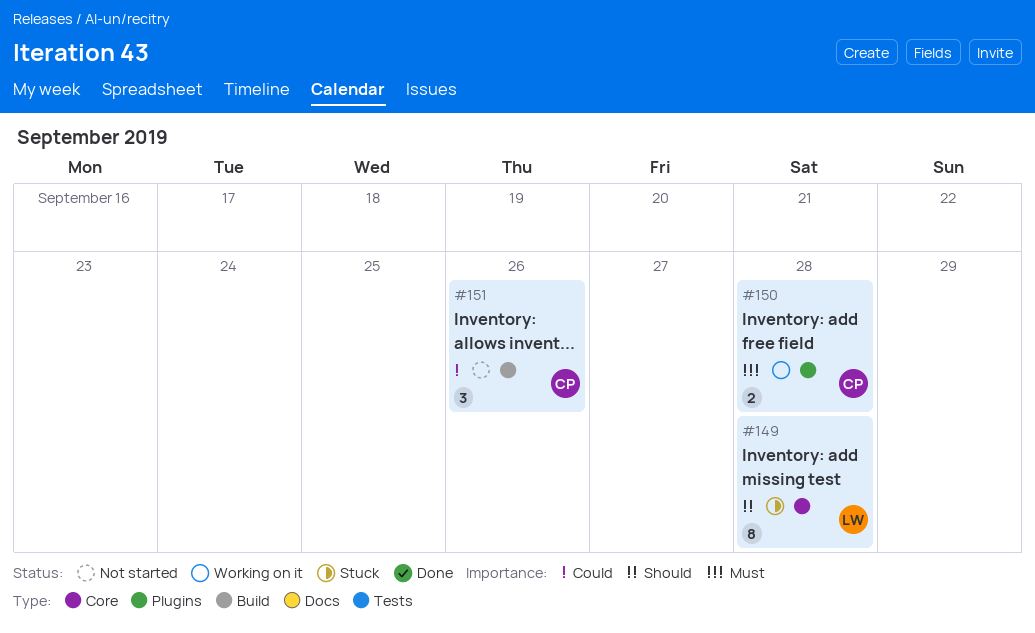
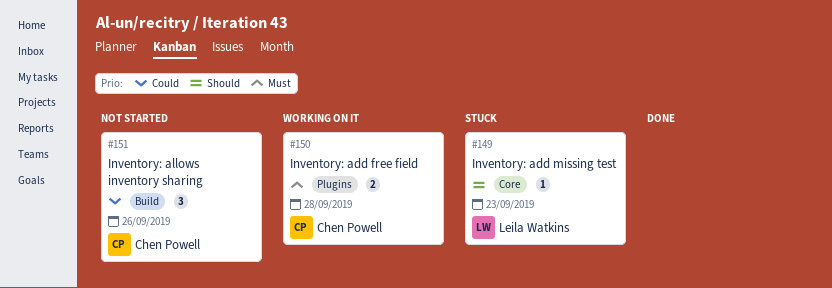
#149, estimate: 8 -> 1
#149, due: Sep 28 -> Sep 23

